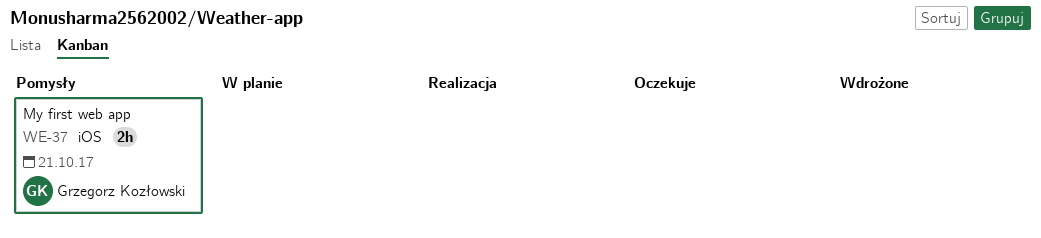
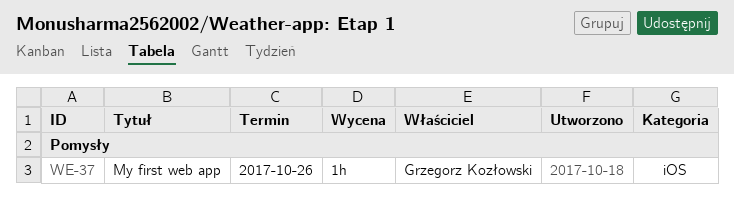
WE-37, estimate: 2h -> 1h
WE-37, due: Oct 21 -> Oct 26

